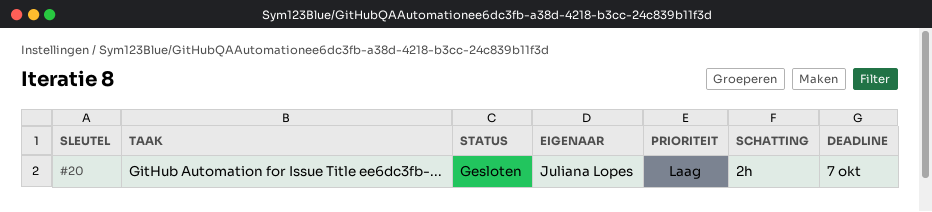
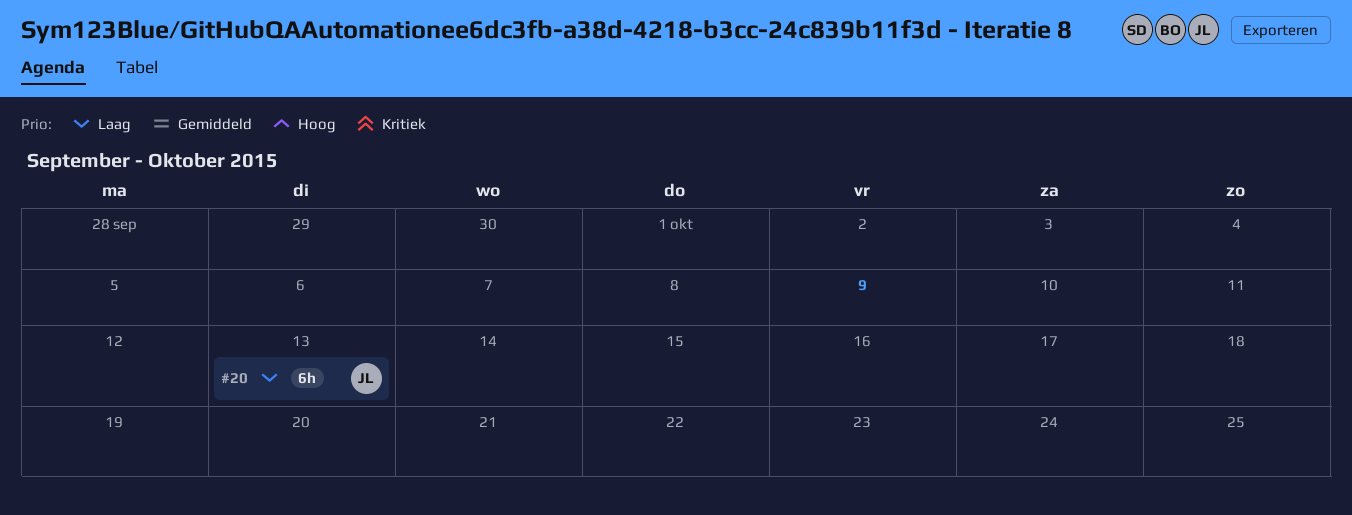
#20, estimate: 2h -> 6h
#20, due: Oct 7 -> Oct 13

